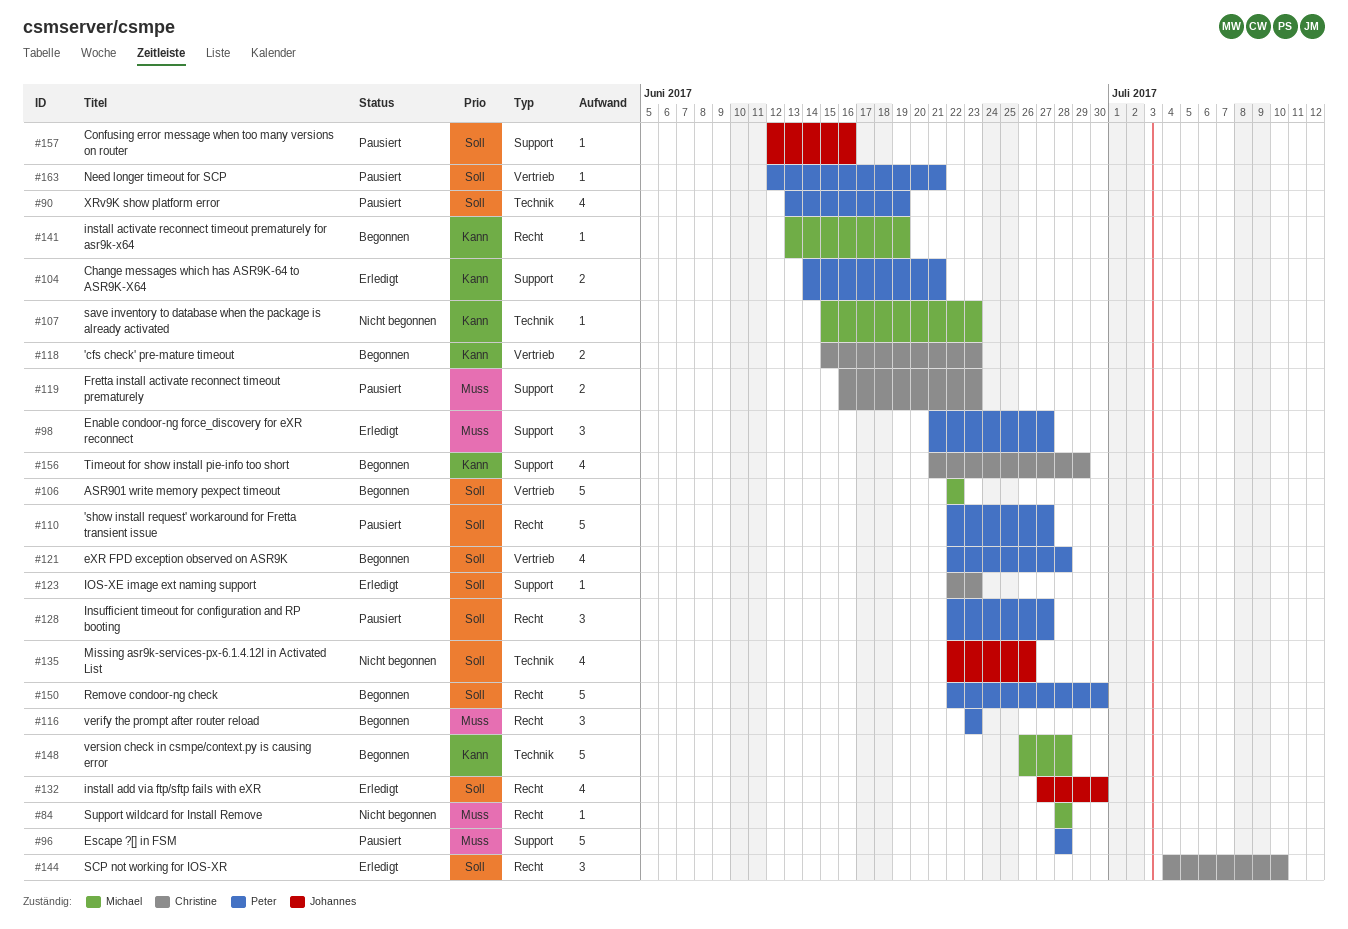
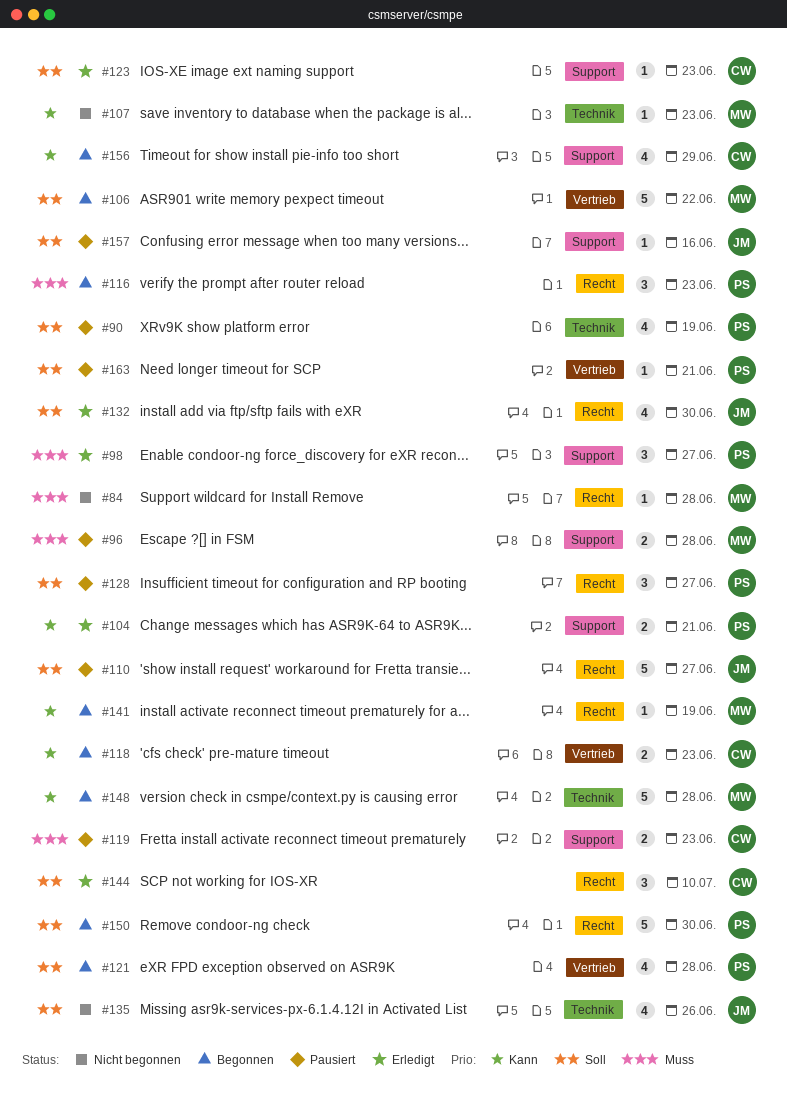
#96, owner: Peter -> Michael
#96, estimate: 5 -> 2
#110, owner: Peter -> Johannes

